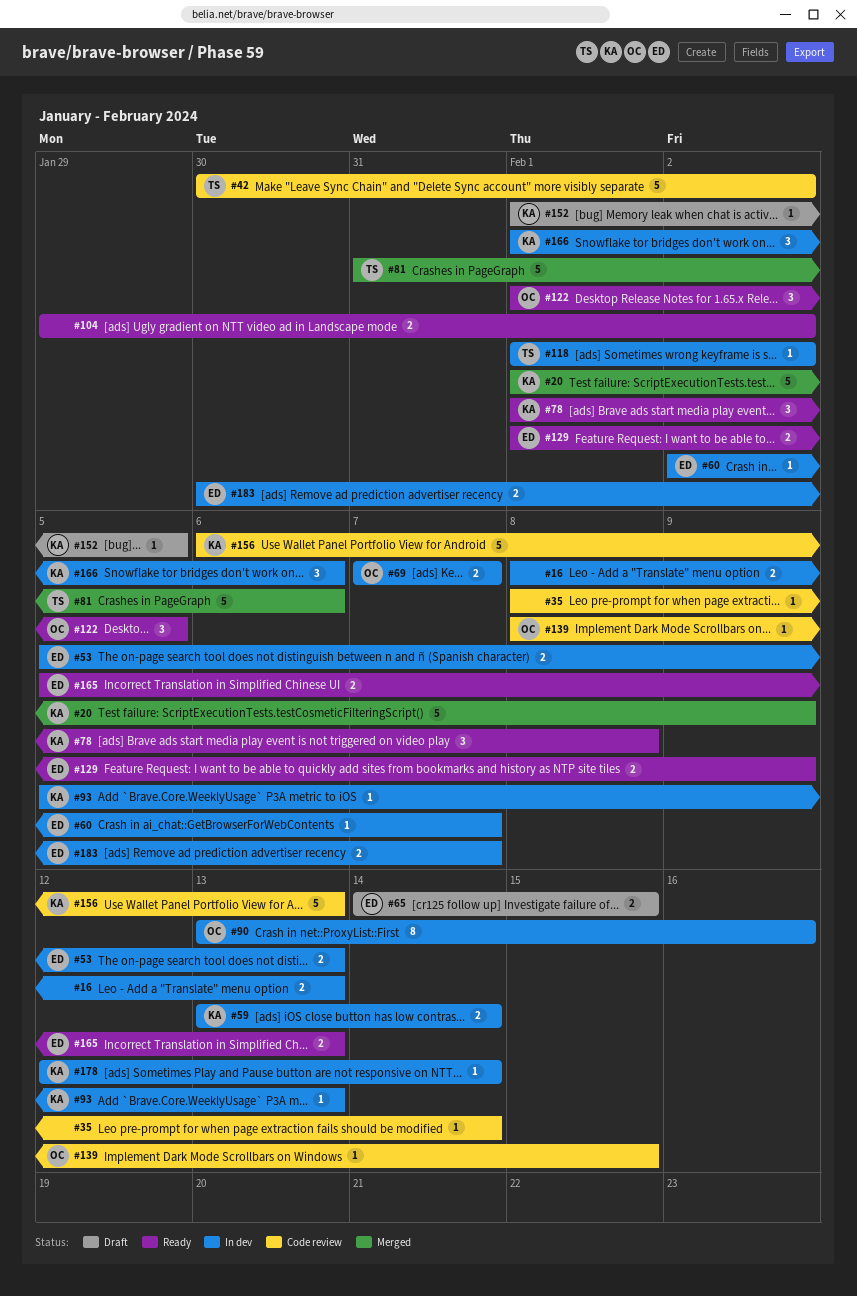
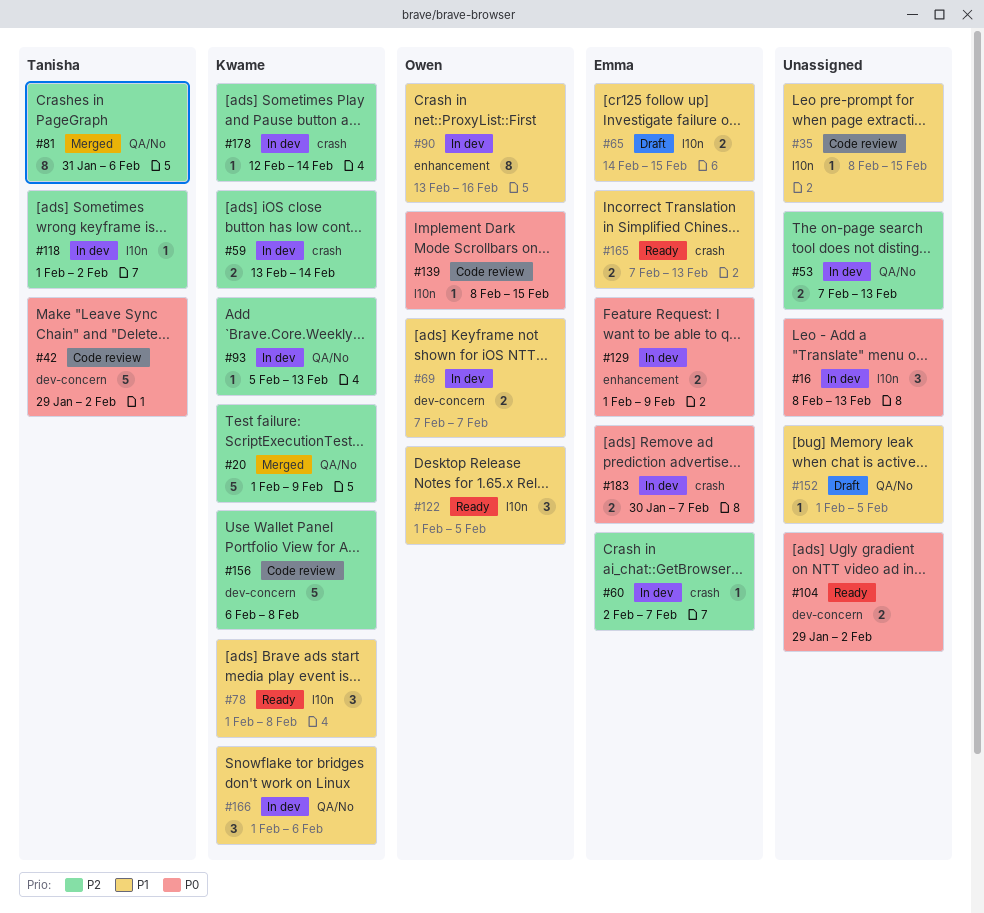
#16, estimate: 2 -> 3
#35, due: Feb 14 -> Feb 15
#42, start: Jan 30 -> Jan 29
#53, owner: Emma -> none
#53, start: Feb 5 -> Feb 7
#81, estimate: 5 -> 8
#129, status: Ready -> In dev
#152, owner: Kwame -> none
#156, due: Feb 13 -> Feb 8
#165, start: Feb 5 -> Feb 7

